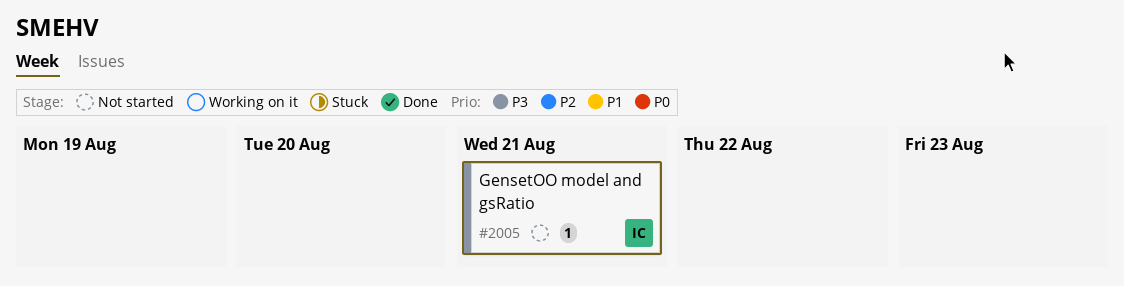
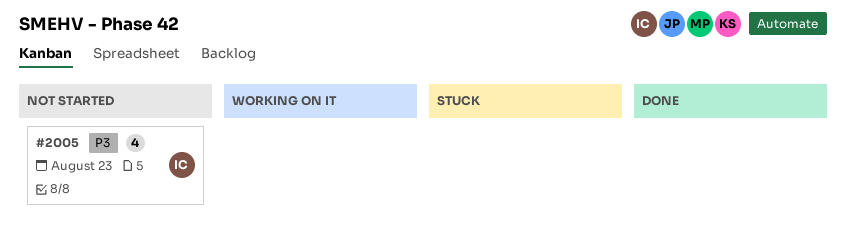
#2005, estimate: 1 -> 4
#2005, due: Aug 21 -> Aug 23

